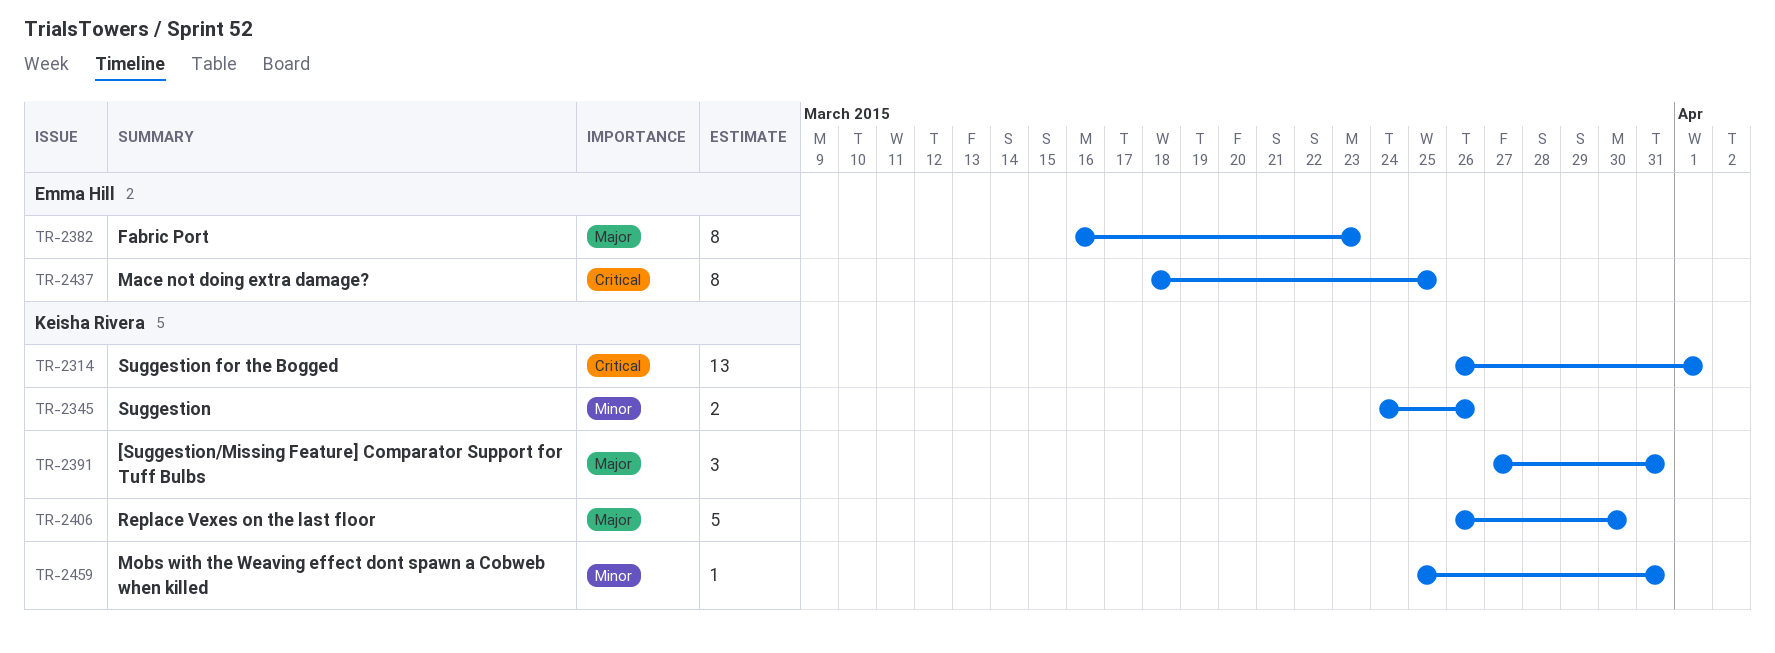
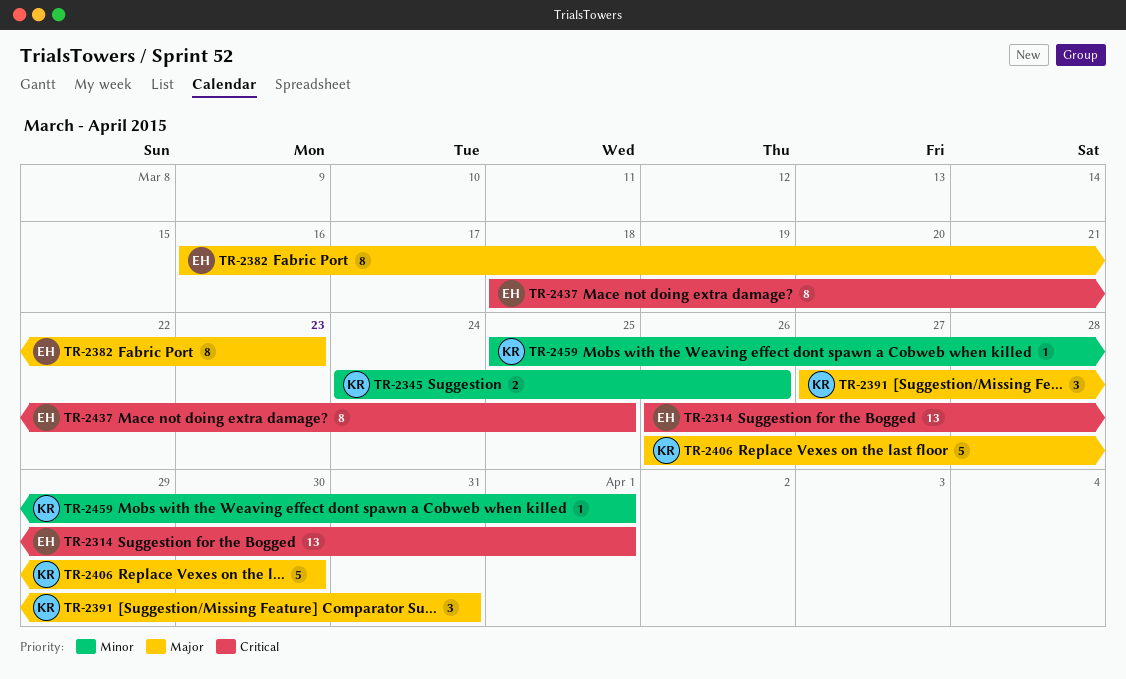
TR-2314, owner: Keisha Rivera -> Emma Hill
TR-2459, due: Mar 31 -> Apr 1

